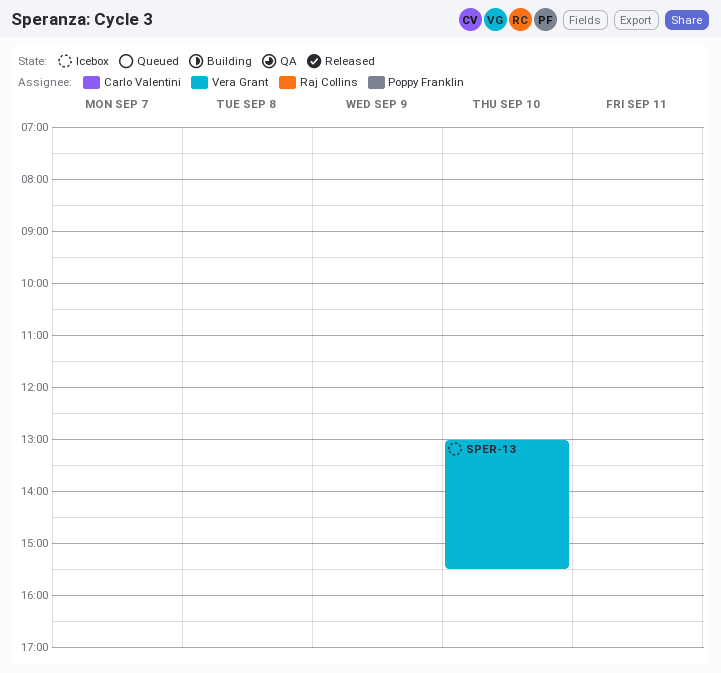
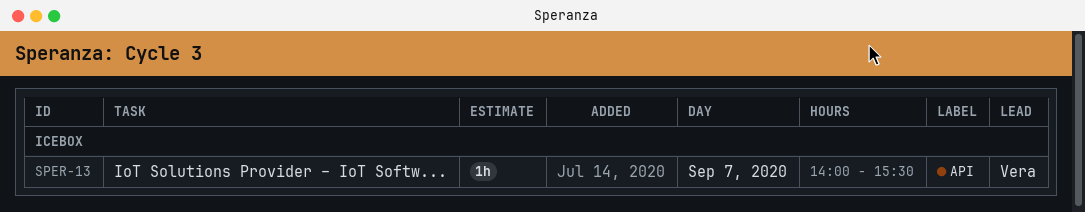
SPER-13, day: Sep 10 -> Sep 7
SPER-13, begins: 13:00 -> 14:00

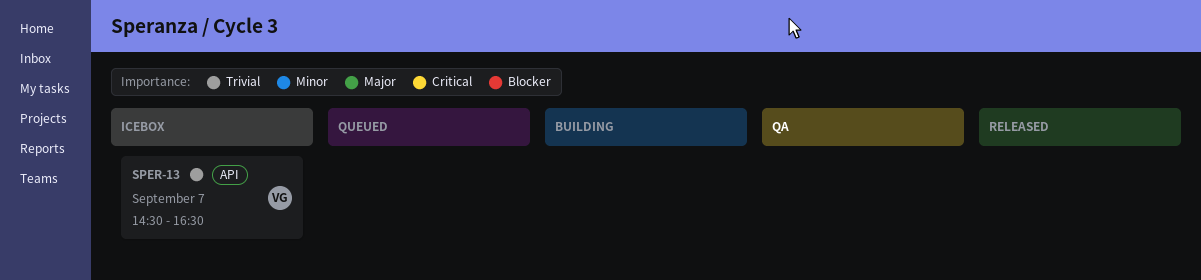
SPER-13, begins: 14:00 -> 14:30
SPER-13, ends: 15:30 -> 16:30

